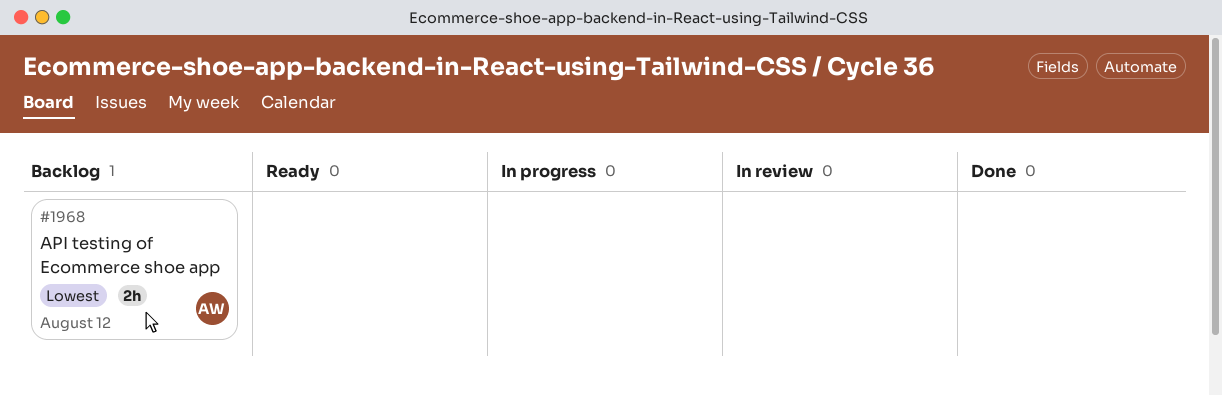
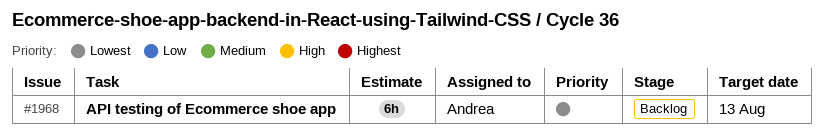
#1968, estimate: 2h -> 6h
#1968, due: Aug 12 -> Aug 13

